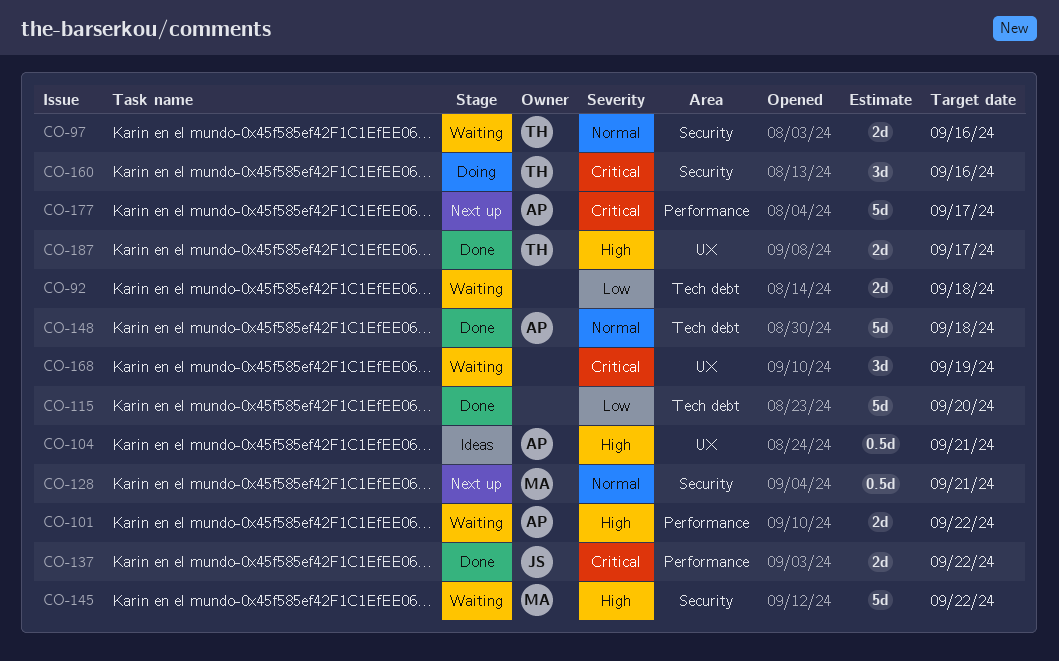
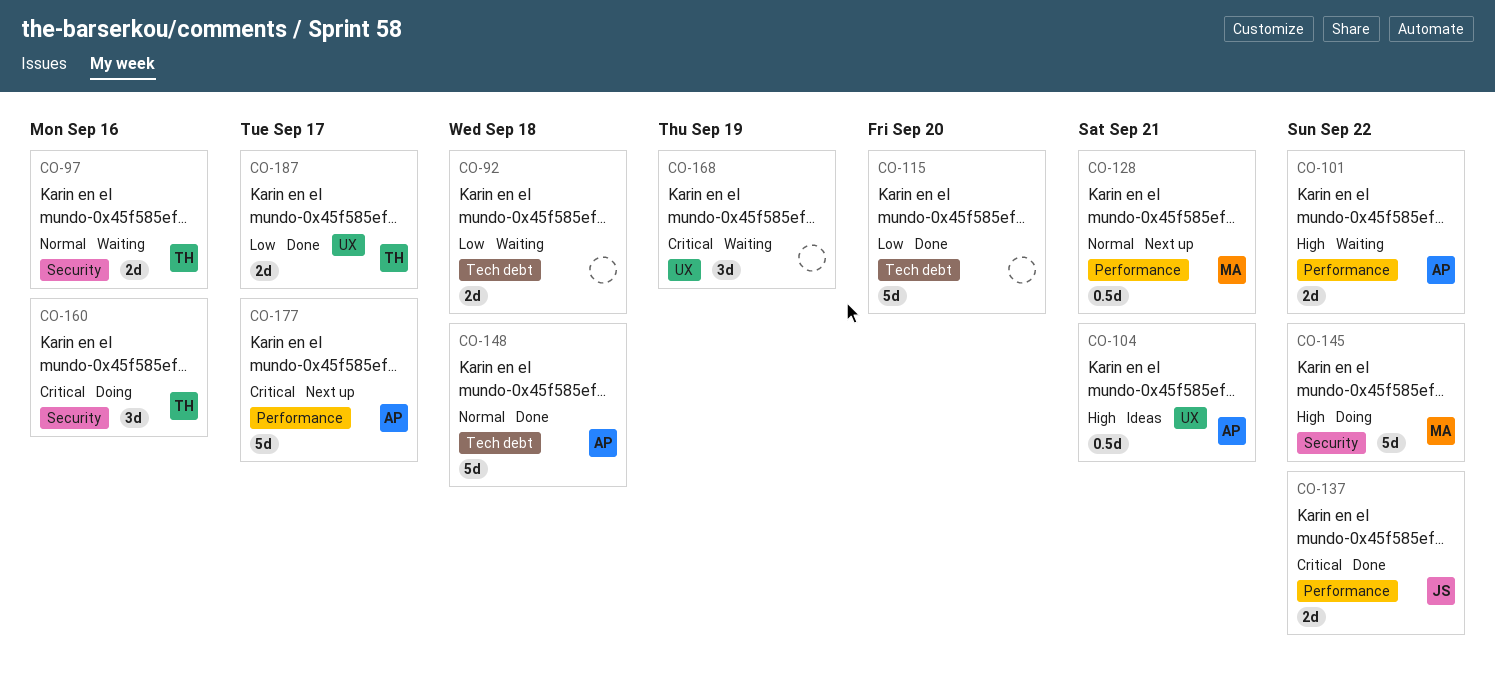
CO-128, label: Security -> Performance
CO-145, status: Waiting -> Doing
CO-187, priority: High -> Low

